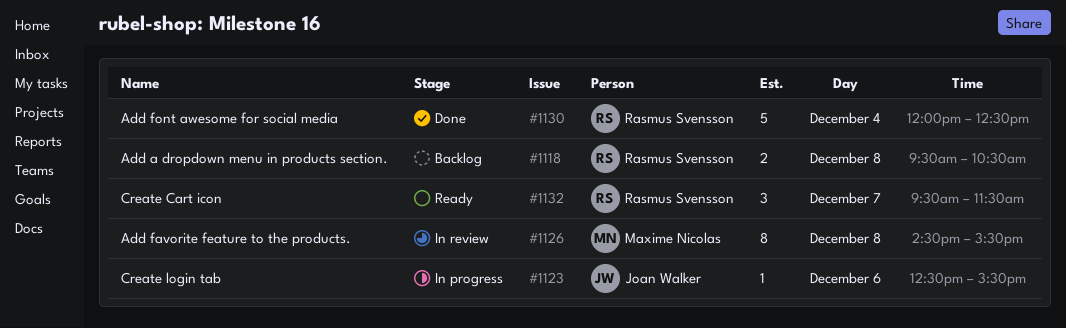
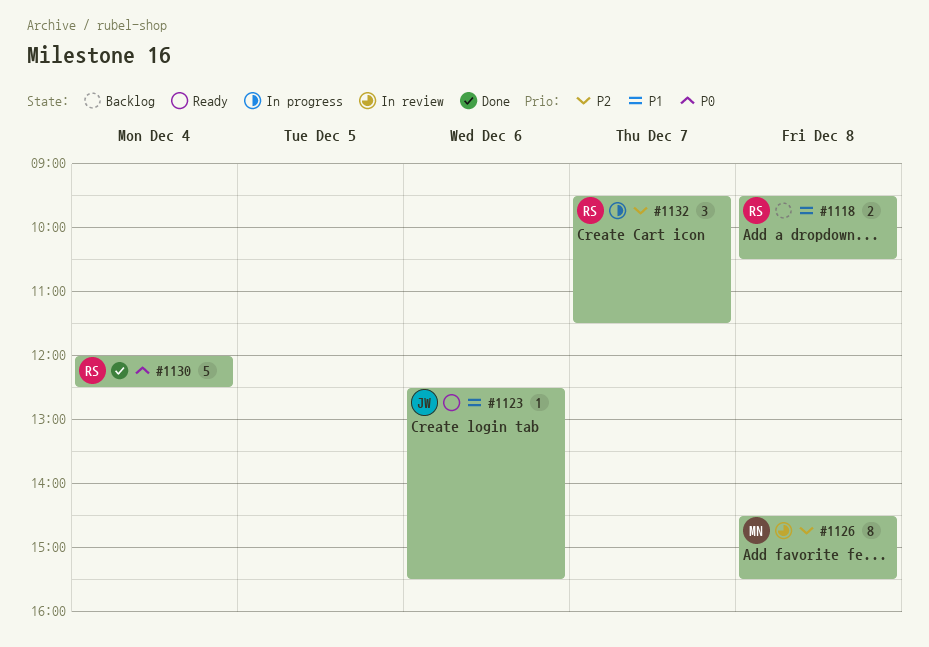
#1123, status: In progress -> Ready
#1132, status: Ready -> In progress

